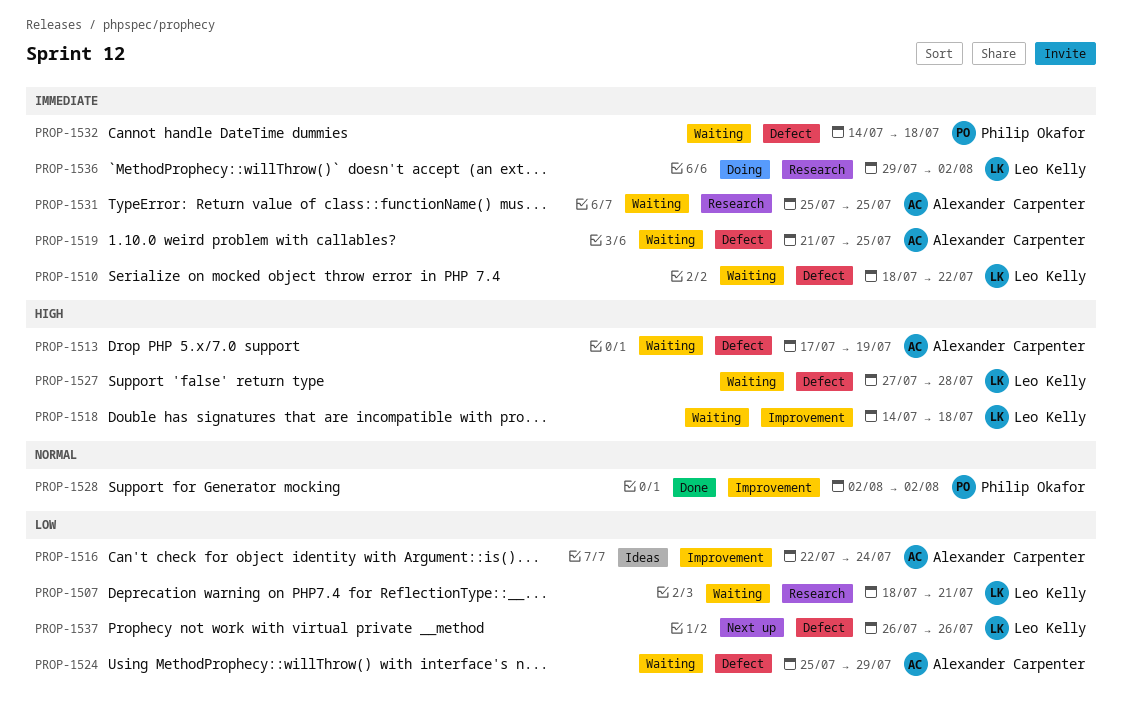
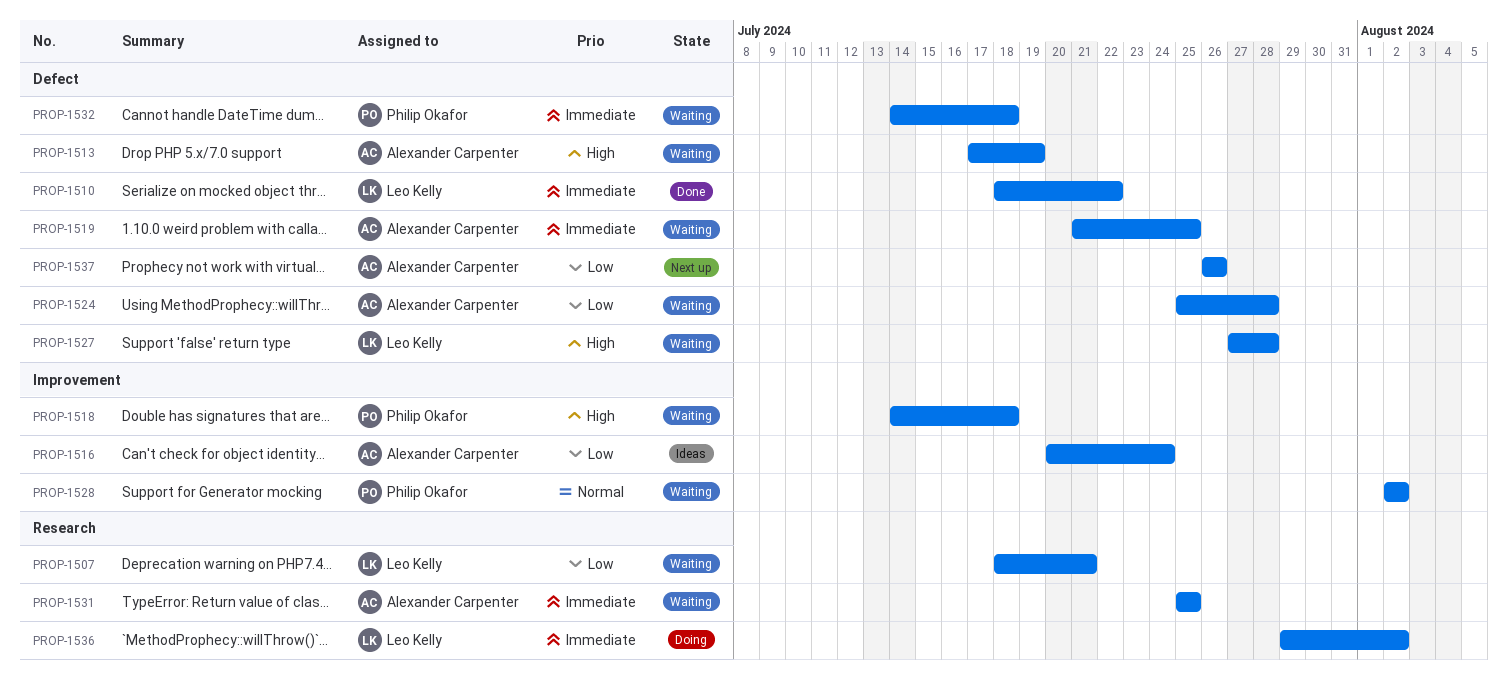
PROP-1510, status: Waiting -> Done
PROP-1516, start: Jul 22 -> Jul 20
PROP-1518, owner: Leo Kelly -> Philip Okafor
PROP-1524, due: Jul 29 -> Jul 28
PROP-1528, status: Done -> Waiting
PROP-1537, owner: Leo Kelly -> Alexander Carpenter

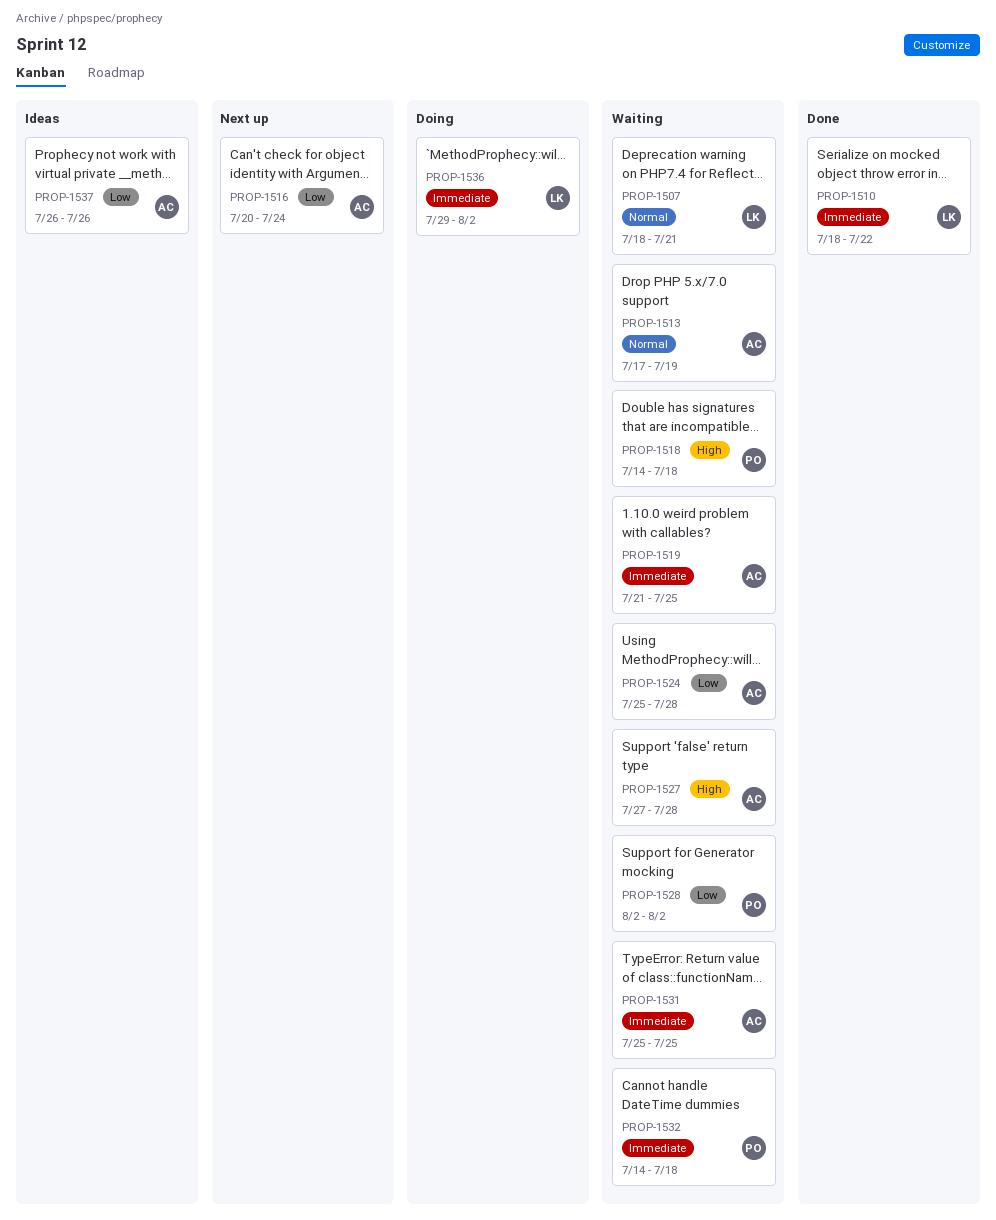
PROP-1507, priority: Low -> Normal
PROP-1513, priority: High -> Normal
PROP-1516, status: Ideas -> Next up
PROP-1527, owner: Leo Kelly -> Alexander Carpenter
PROP-1528, priority: Normal -> Low
PROP-1537, status: Next up -> Ideas

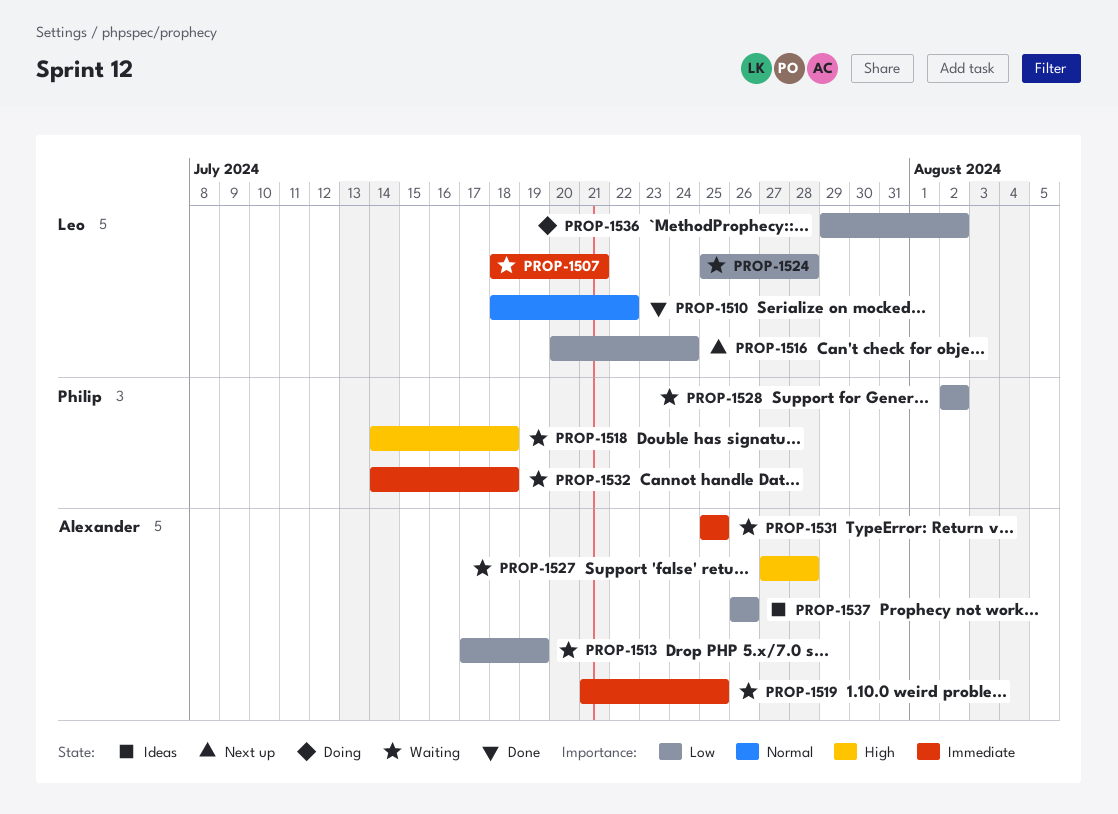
PROP-1507, priority: Normal -> Immediate
PROP-1510, priority: Immediate -> Normal
PROP-1513, priority: Normal -> Low
PROP-1516, owner: Alexander -> Leo
PROP-1524, owner: Alexander -> Leo
PROP-1536, priority: Immediate -> Low

